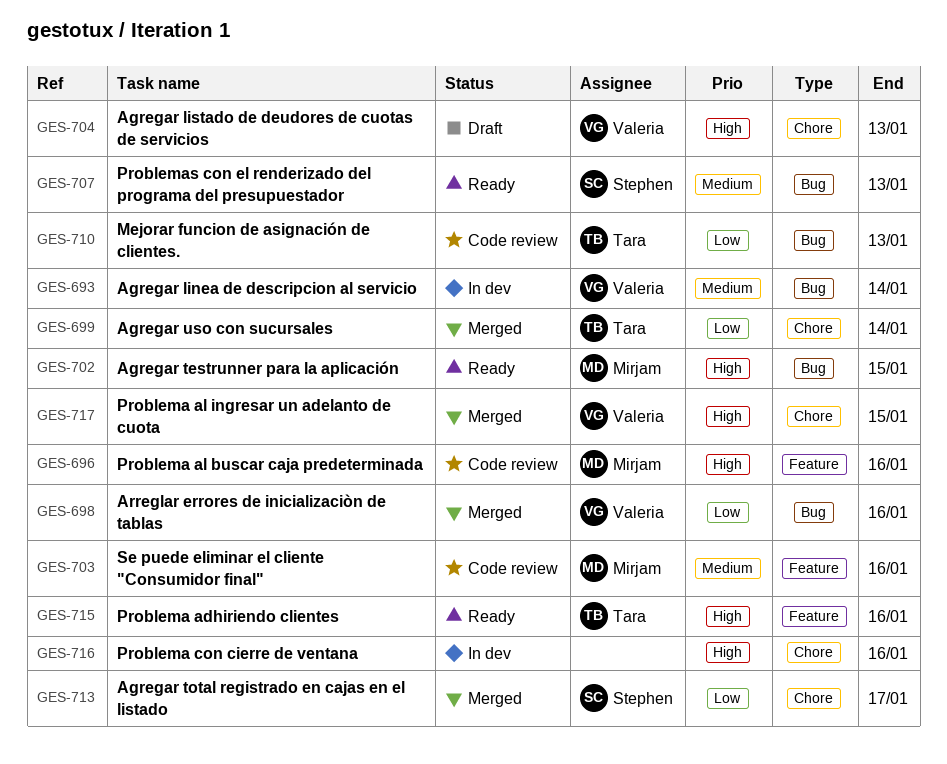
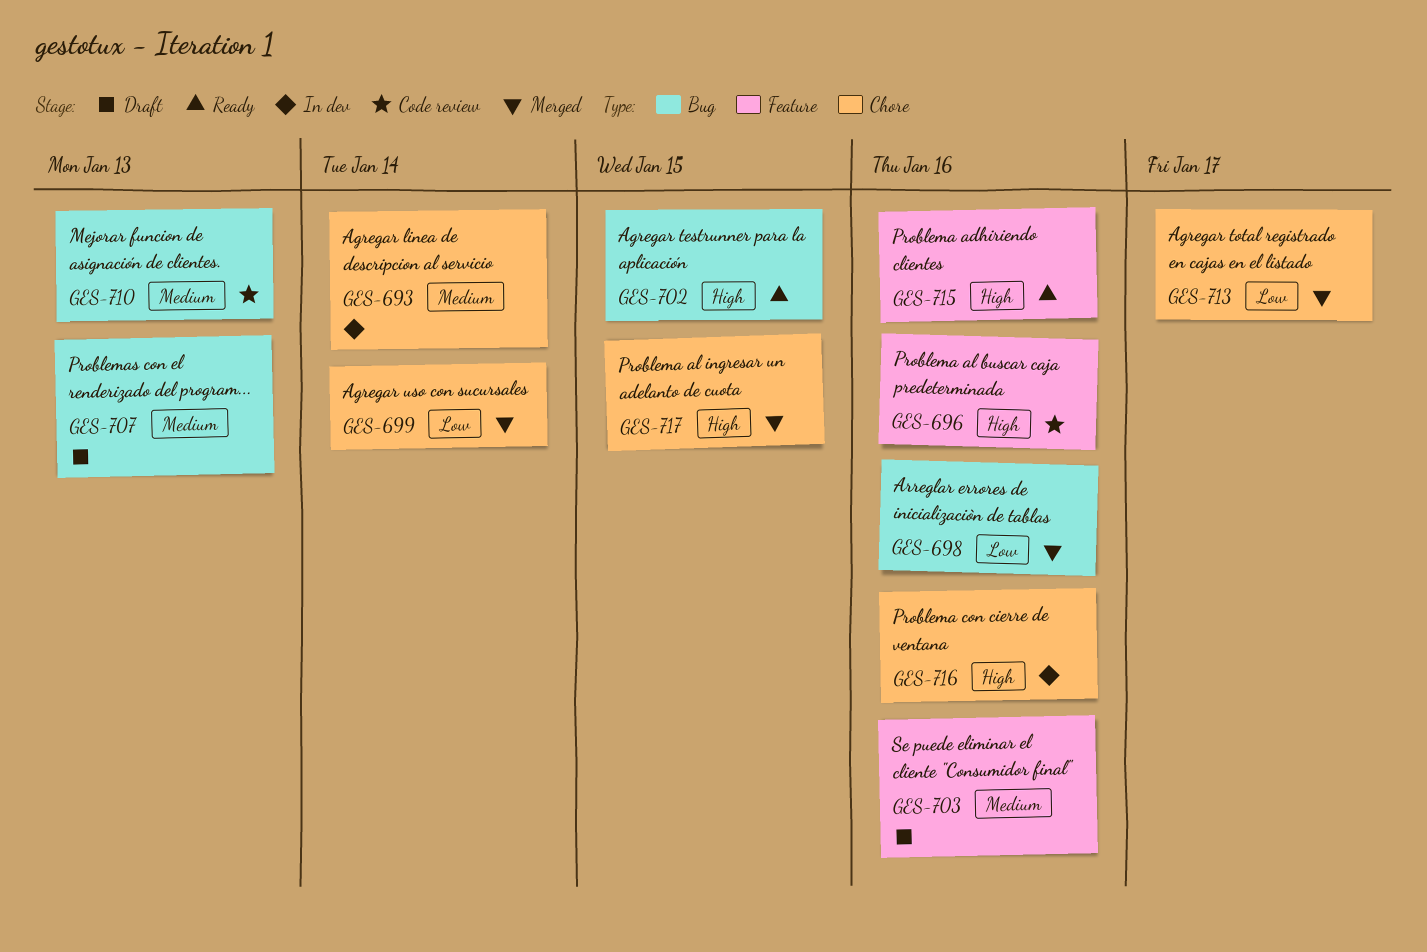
GES-693, label: Bug -> Chore
GES-703, status: Code review -> Draft
GES-704: present -> none
GES-707, status: Ready -> Draft
GES-710, priority: Low -> Medium

